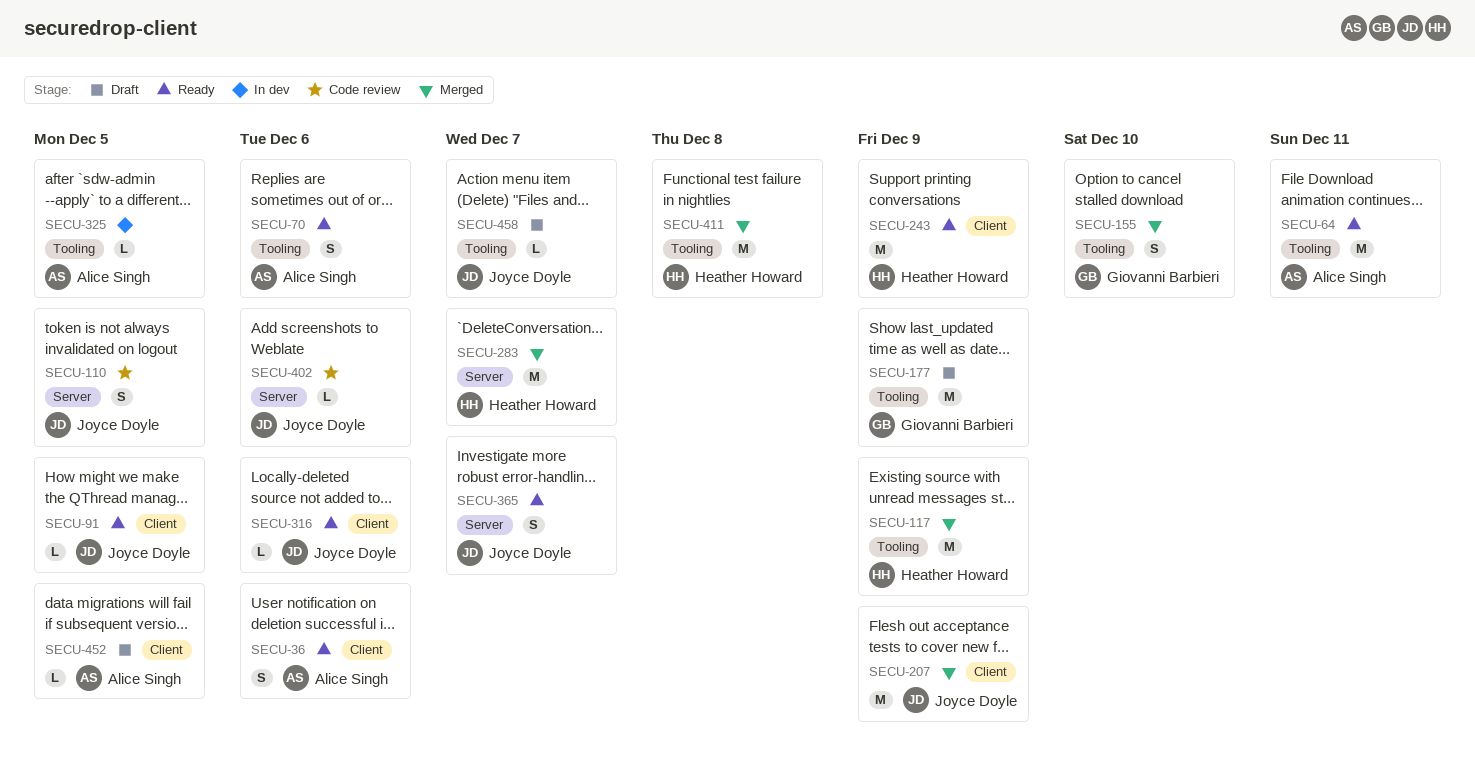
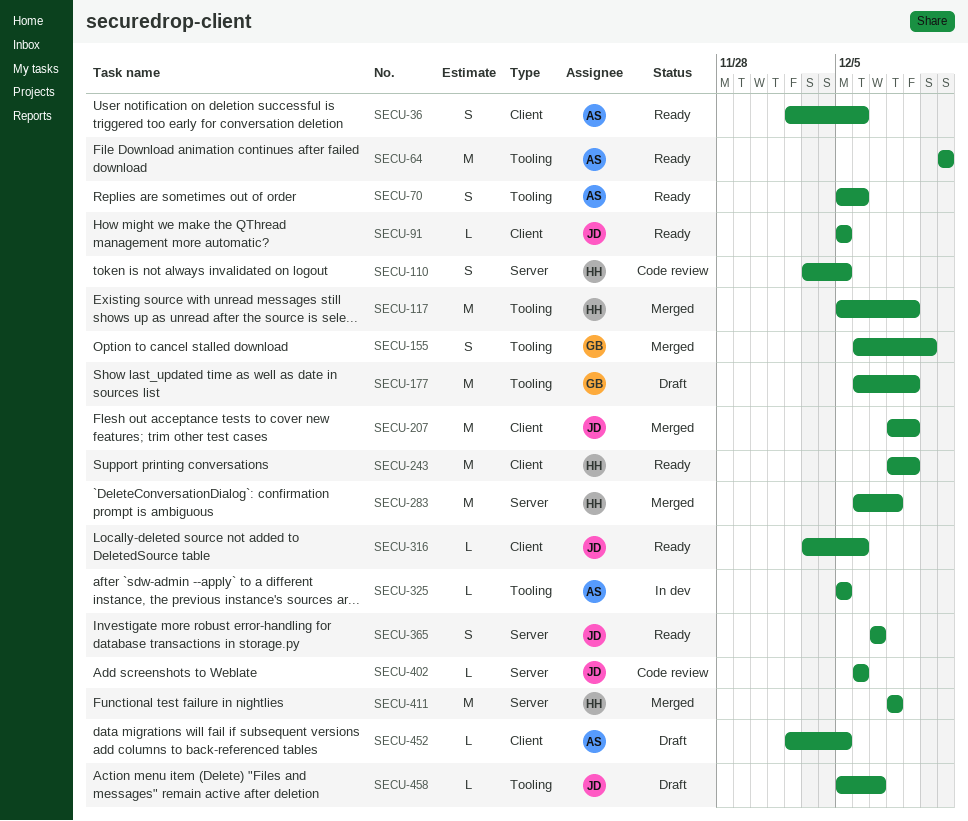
SECU-110, owner: Joyce Doyle -> Heather Howard
SECU-283, due: Dec 7 -> Dec 8
SECU-411, label: Tooling -> Server

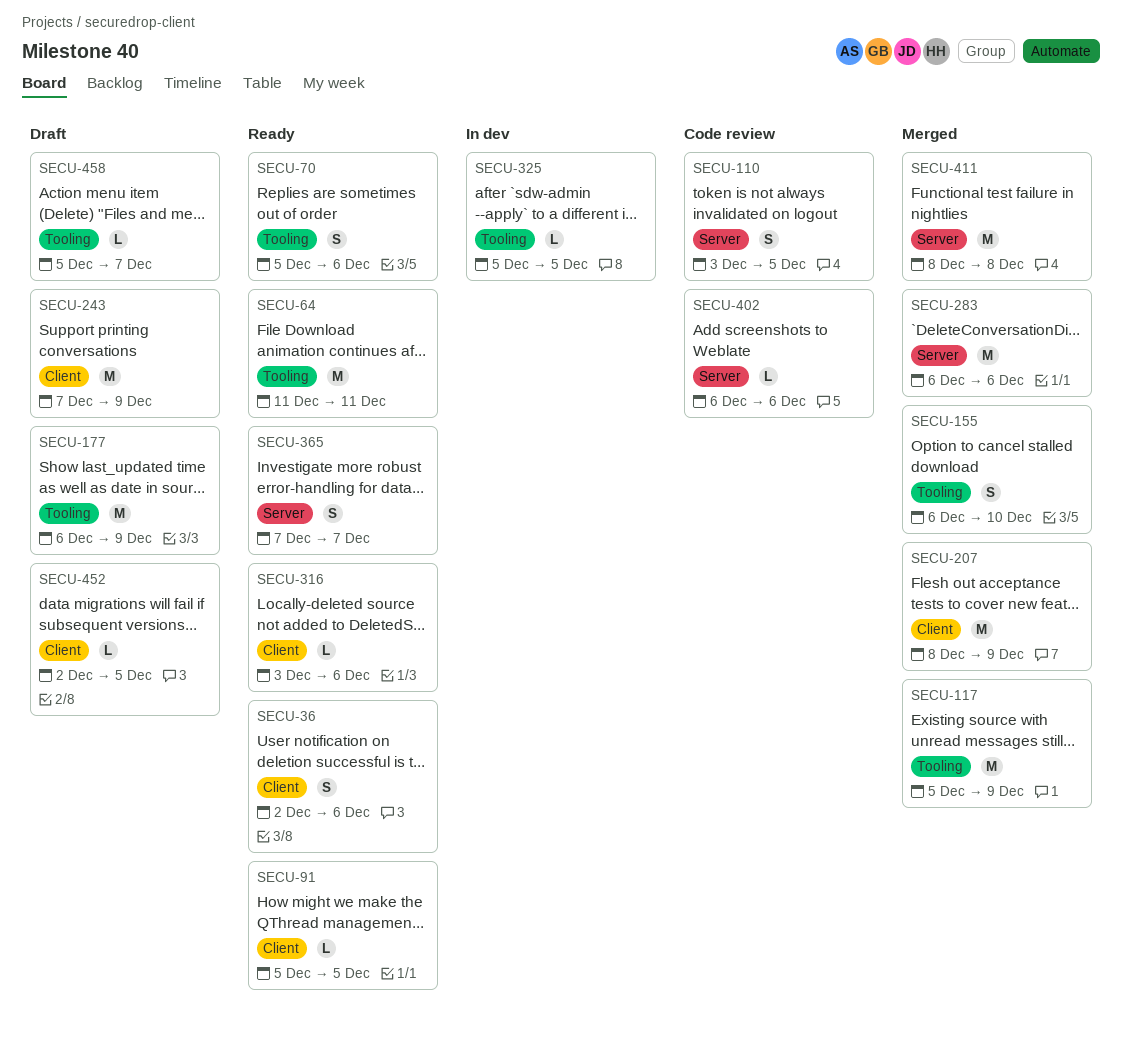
SECU-243, status: Ready -> Draft
SECU-243, start: Dec 8 -> Dec 7
SECU-283, due: Dec 8 -> Dec 6

